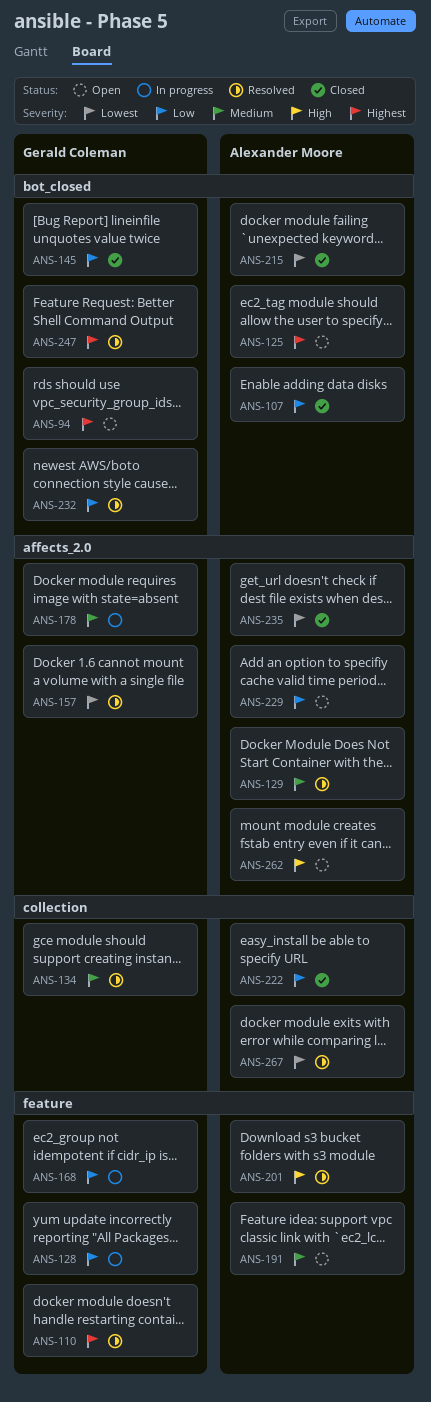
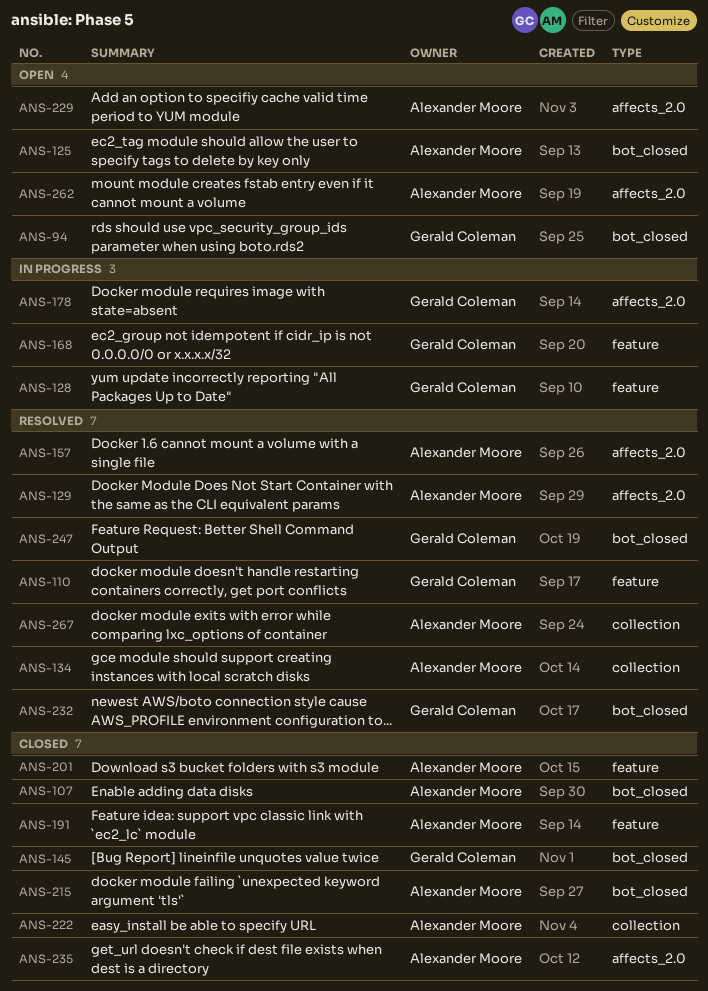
ANS-134, owner: Gerald Coleman -> Alexander Moore
ANS-157, owner: Gerald Coleman -> Alexander Moore
ANS-191, status: Open -> Closed
ANS-201, status: Resolved -> Closed

